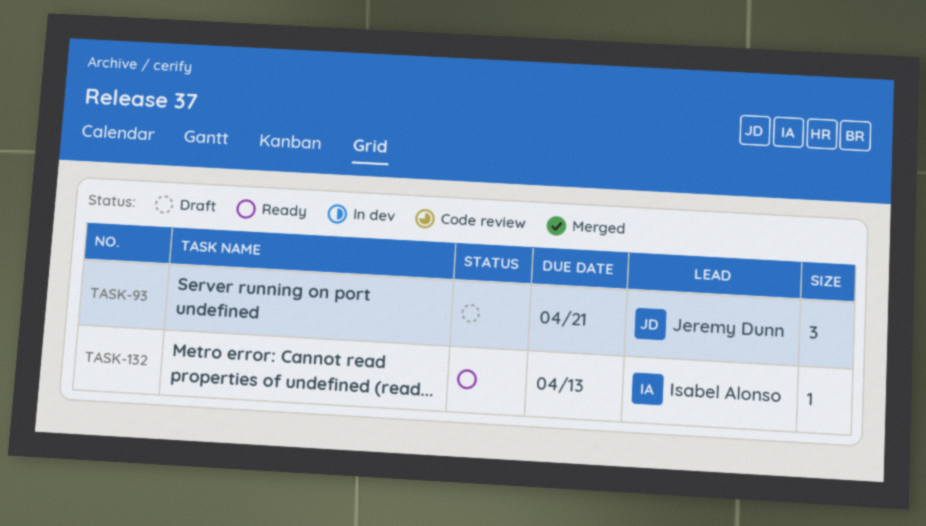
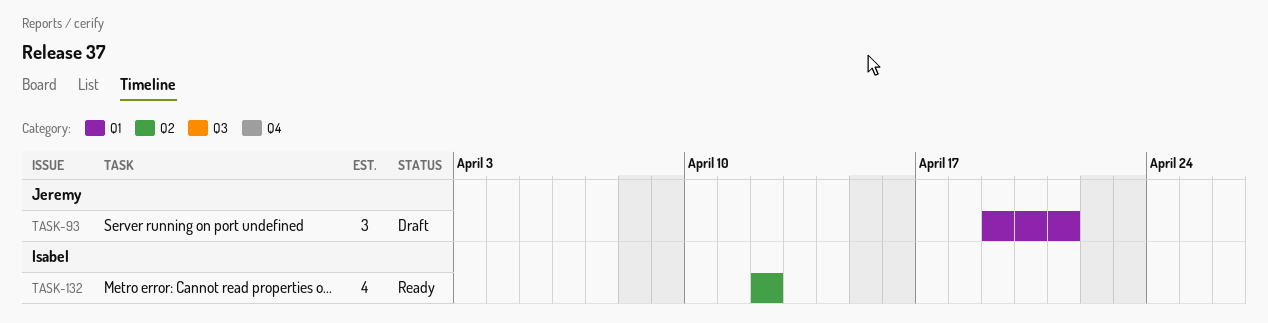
TASK-132, estimate: 1 -> 4
TASK-132, due: Apr 13 -> Apr 12

